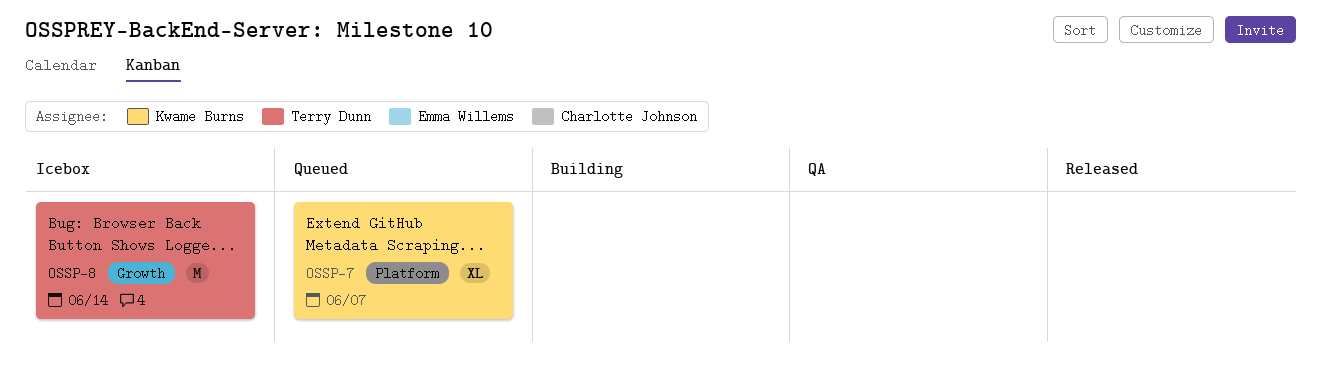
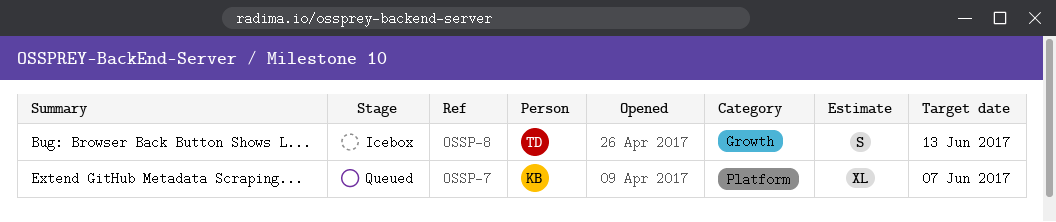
OSSP-8, estimate: M -> S
OSSP-8, due: Jun 14 -> Jun 13

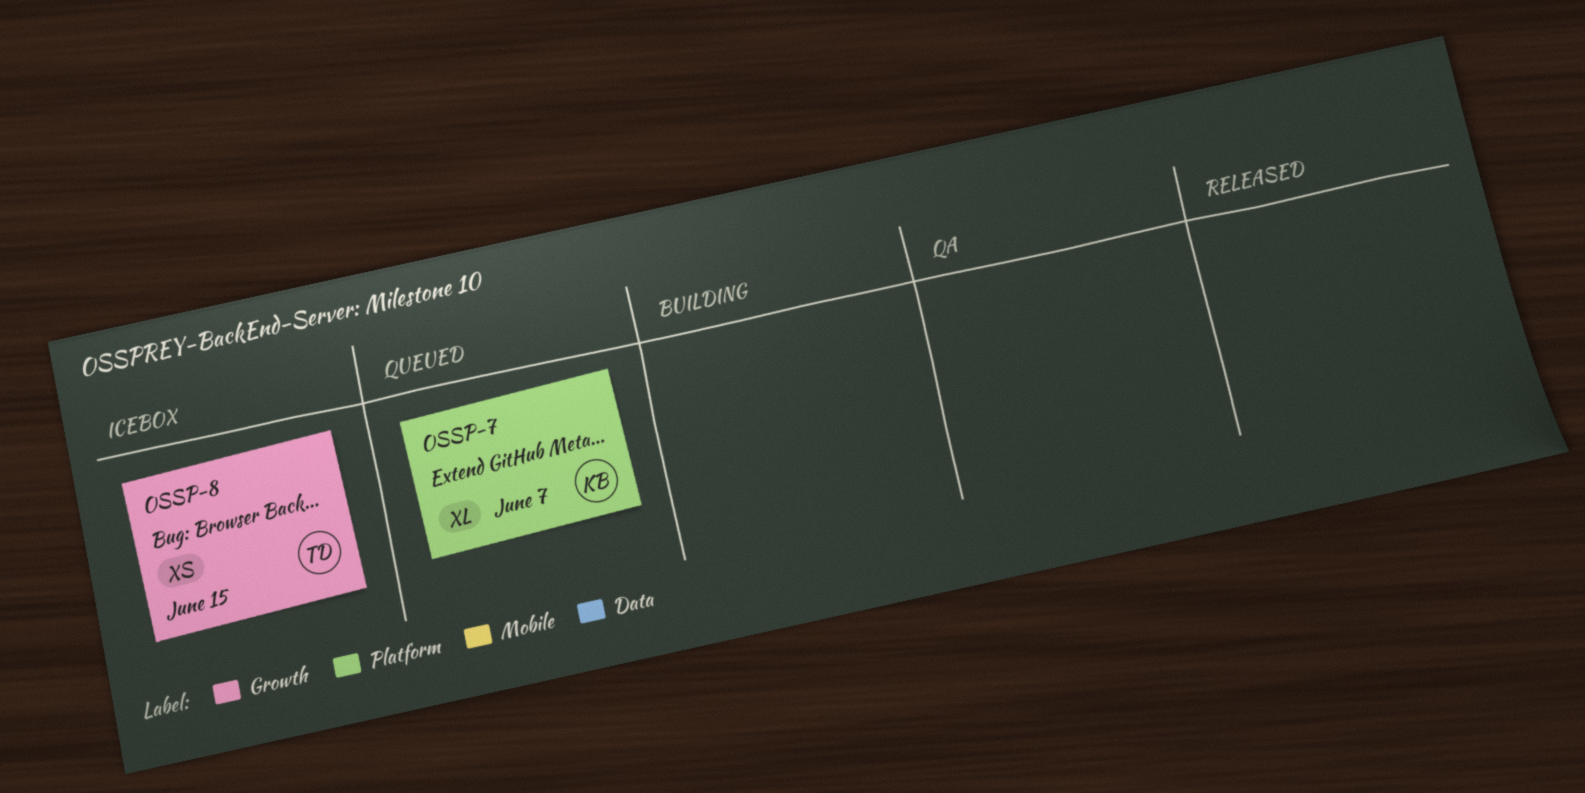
OSSP-8, estimate: S -> XS
OSSP-8, due: Jun 13 -> Jun 15

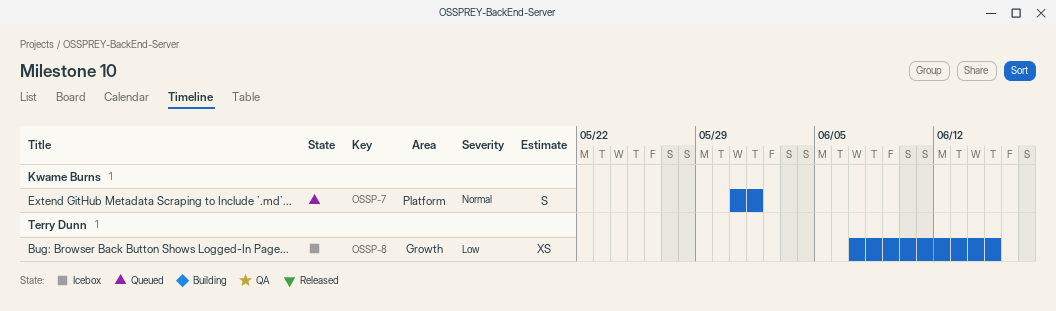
OSSP-7, estimate: XL -> S
OSSP-7, due: Jun 7 -> Jun 1

